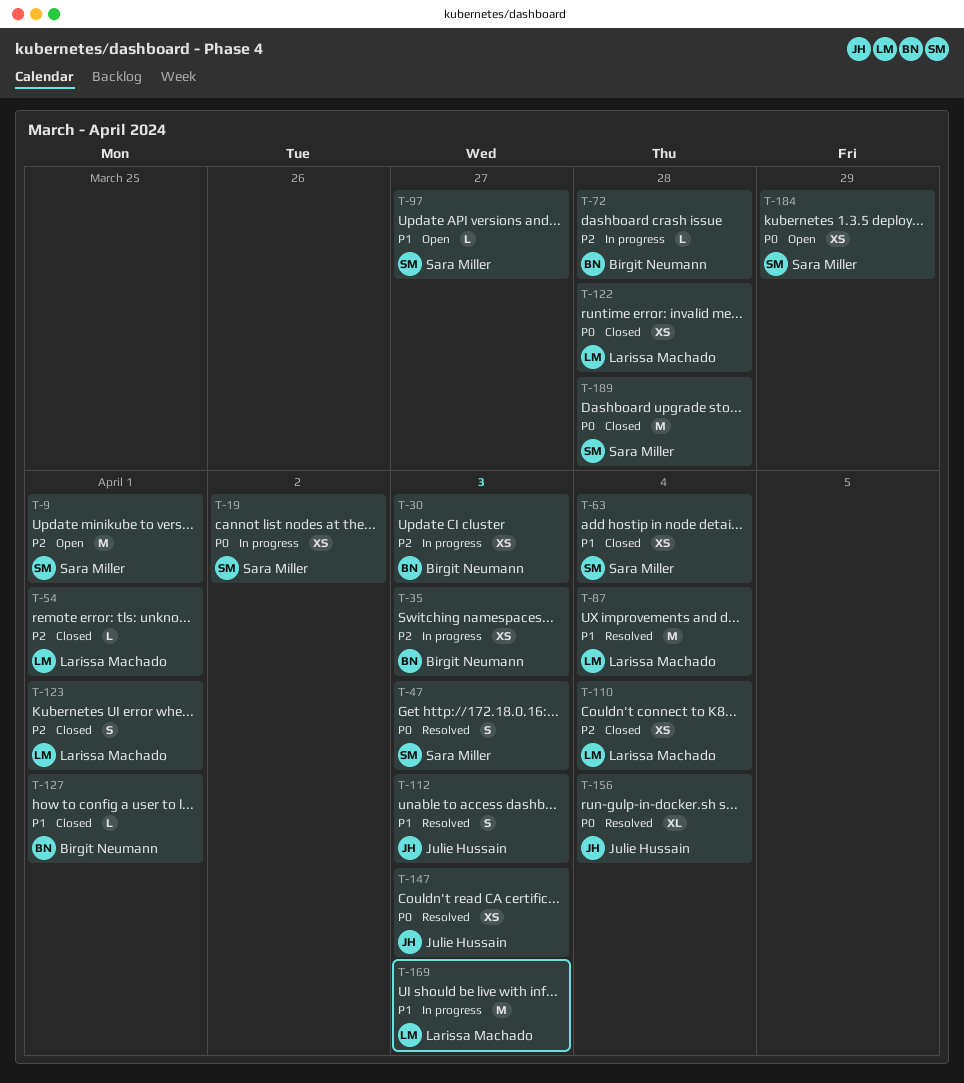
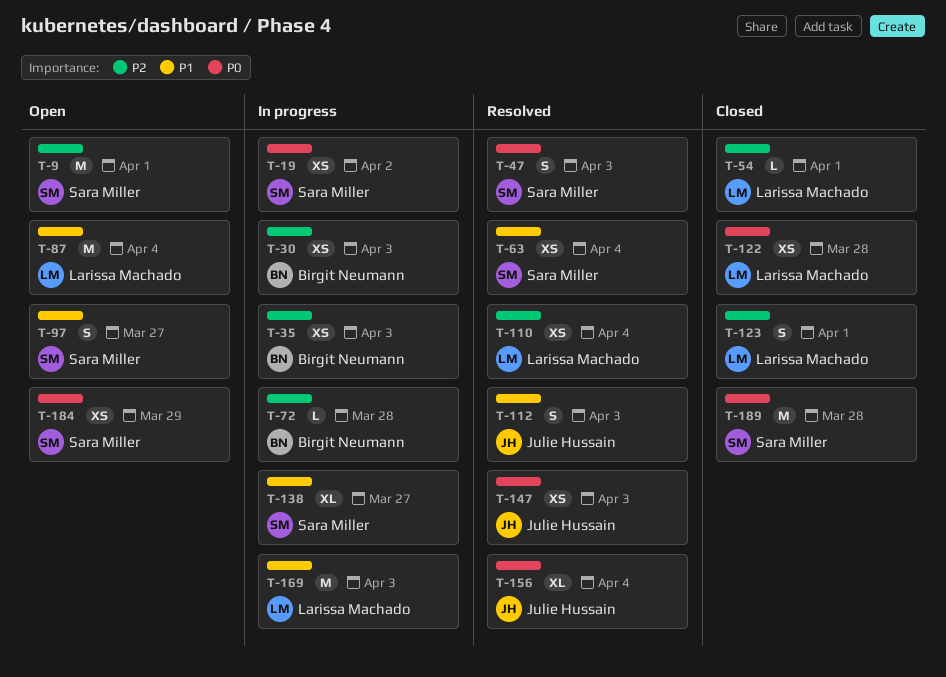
T-63, status: Closed -> Resolved
T-87, status: Resolved -> Open
T-97, estimate: L -> S
T-110, status: Closed -> Resolved
T-127: present -> none
T-138: none -> present

